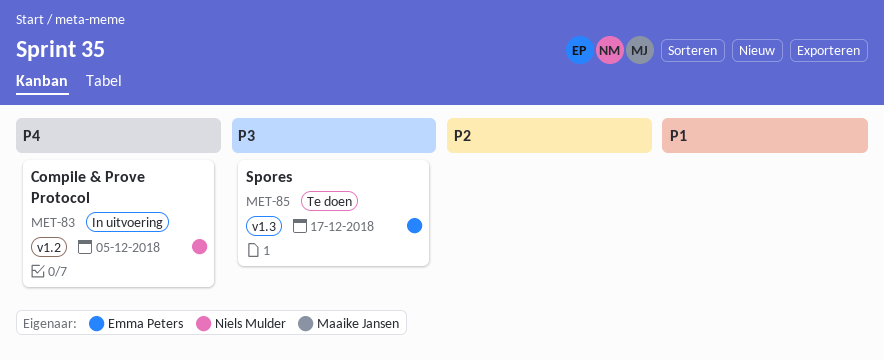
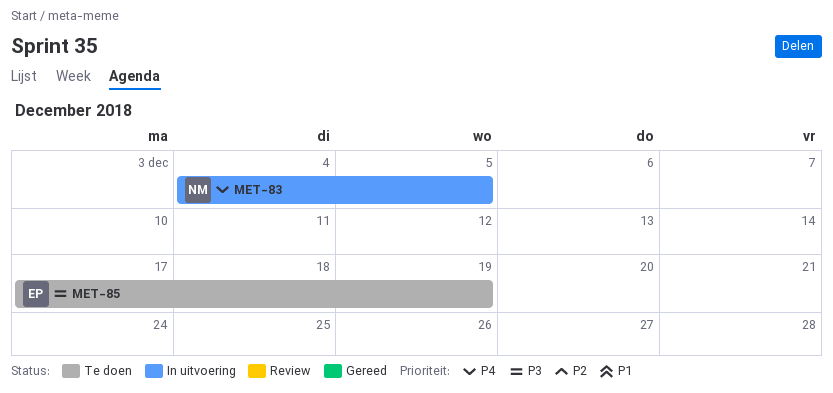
MET-85, due: Dec 17 -> Dec 19

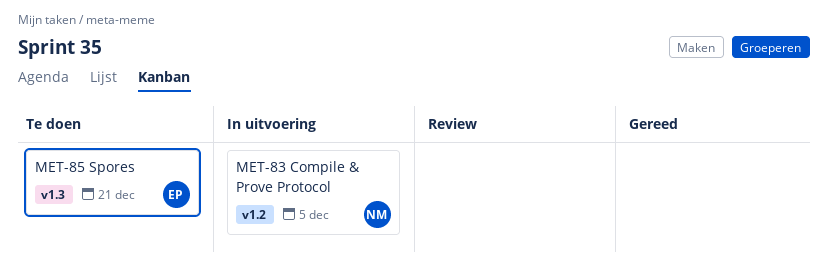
MET-85, due: Dec 19 -> Dec 21

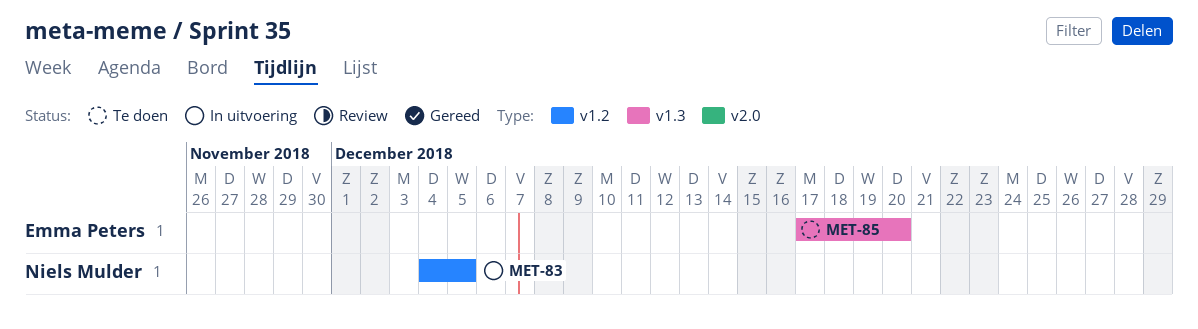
MET-85, due: Dec 21 -> Dec 20

